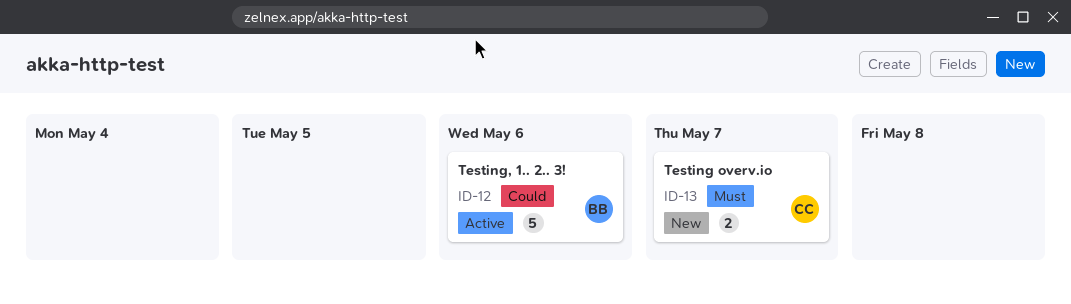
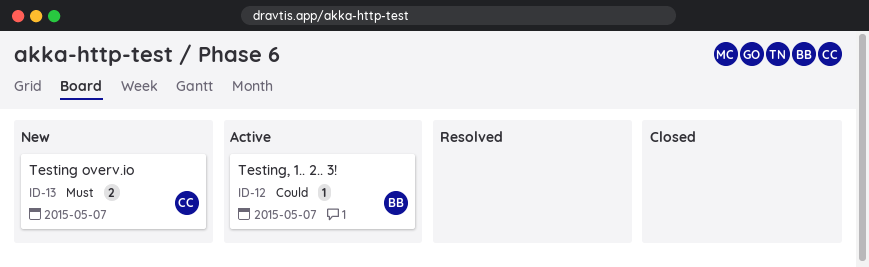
ID-12, estimate: 5 -> 1
ID-12, due: May 6 -> May 7

